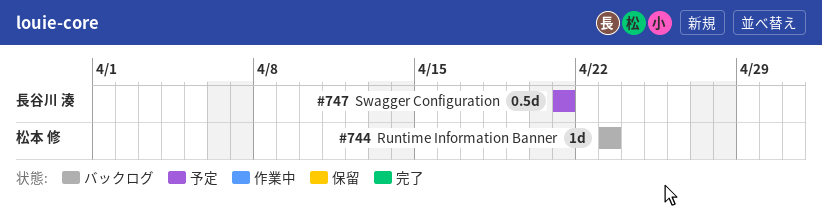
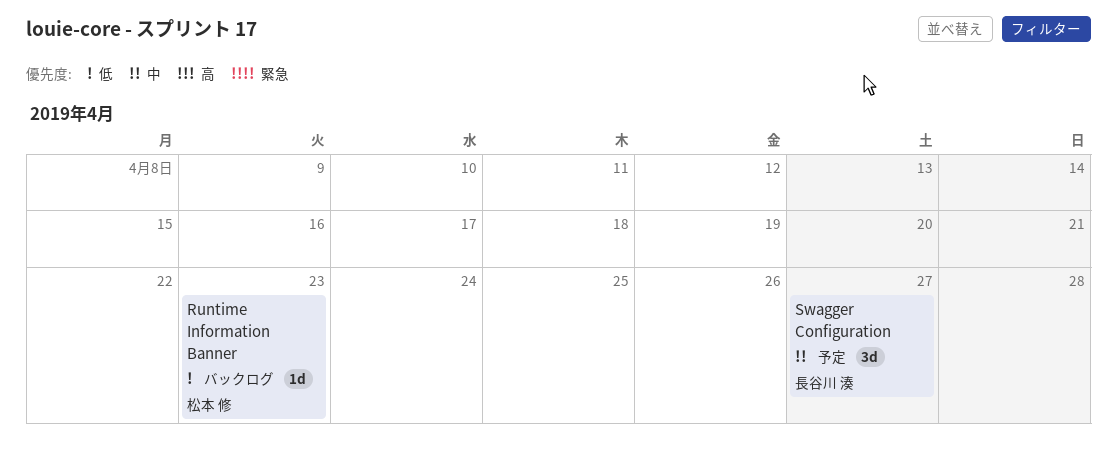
Swagger Configuration, estimate: 0.5d -> 3d
Swagger Configuration, due: Apr 21 -> Apr 27

